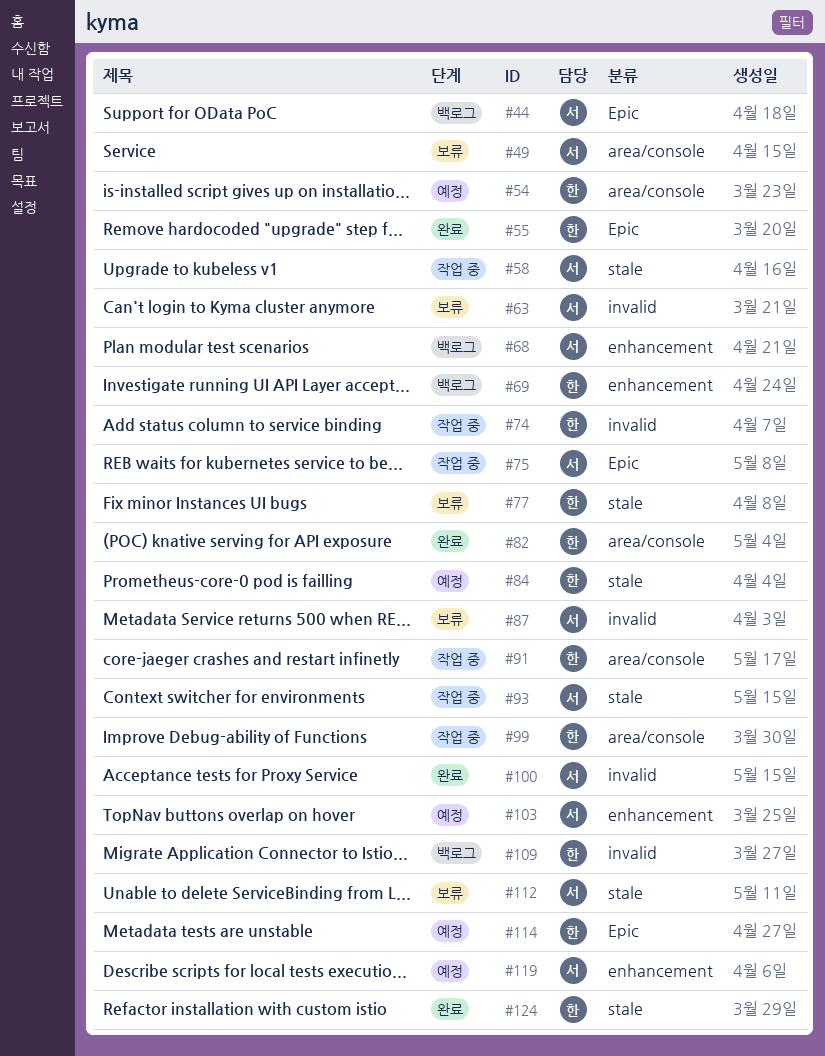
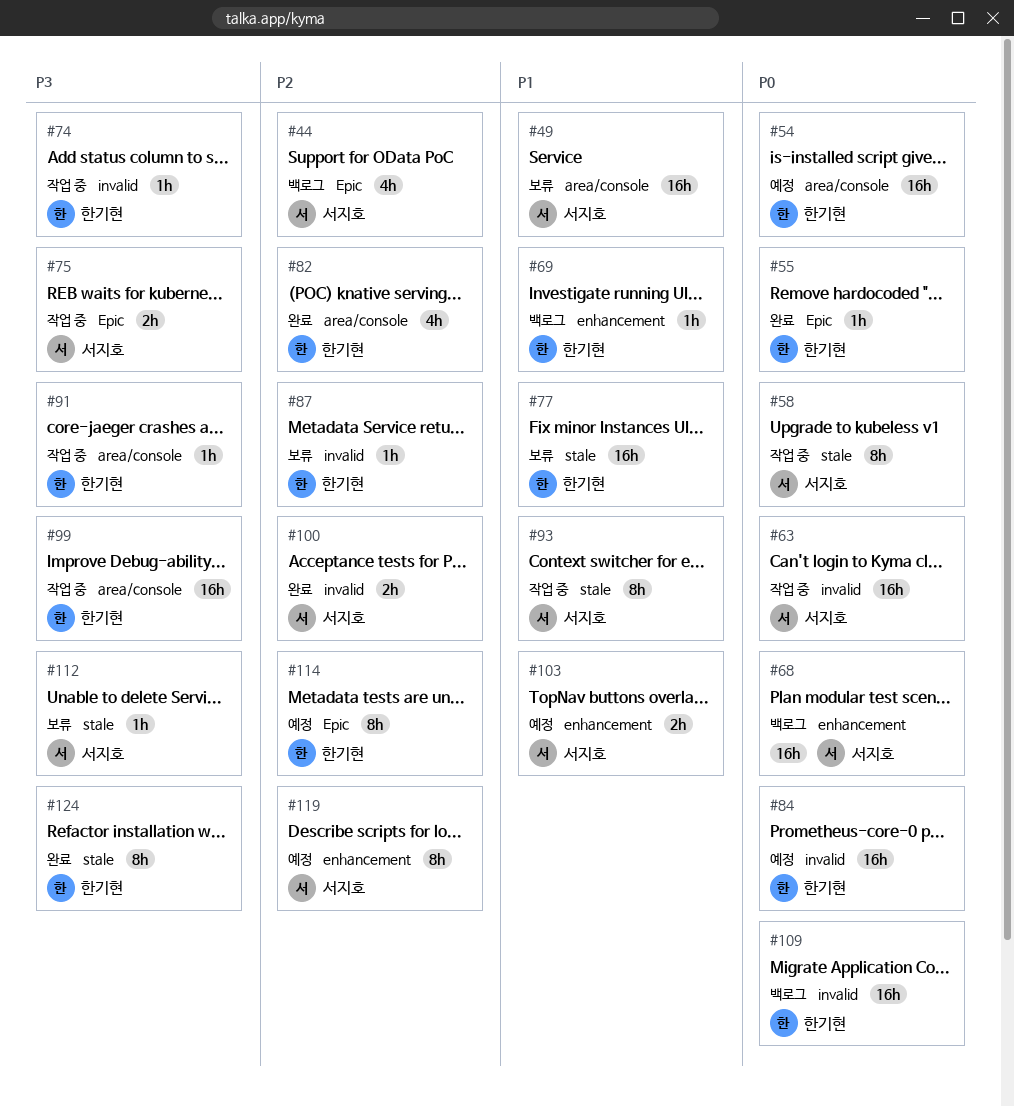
#63, status: 보류 -> 작업 중
#84, label: stale -> invalid
#87, owner: 서지호 -> 한기현

